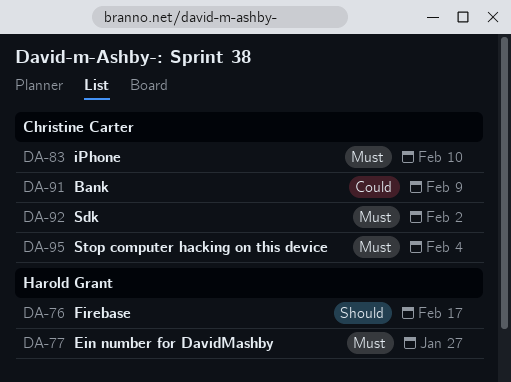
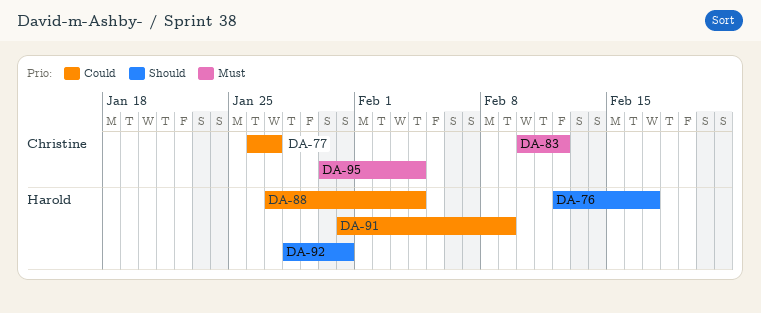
DA-77, owner: Harold Grant -> Christine Carter
DA-77, priority: Must -> Could
DA-83, due: Feb 10 -> Feb 12
DA-88: none -> present
DA-91, owner: Christine Carter -> Harold Grant
DA-92, owner: Christine Carter -> Harold Grant
DA-92, priority: Must -> Should
DA-92, due: Feb 2 -> Jan 31

